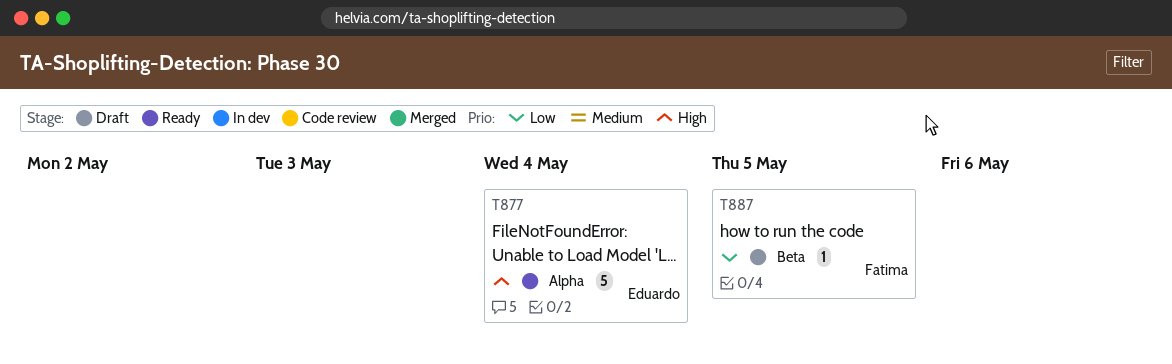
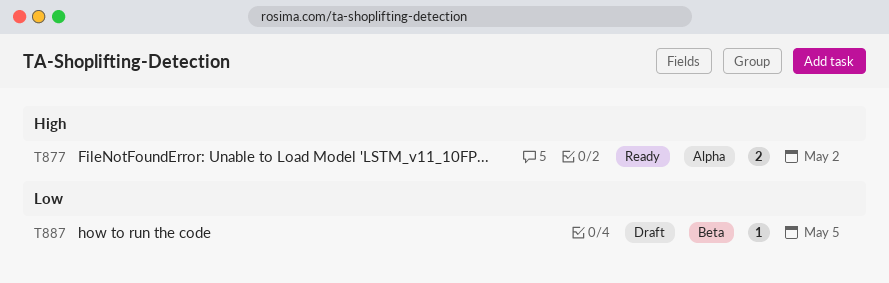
T877, estimate: 5 -> 2
T877, due: May 4 -> May 2

